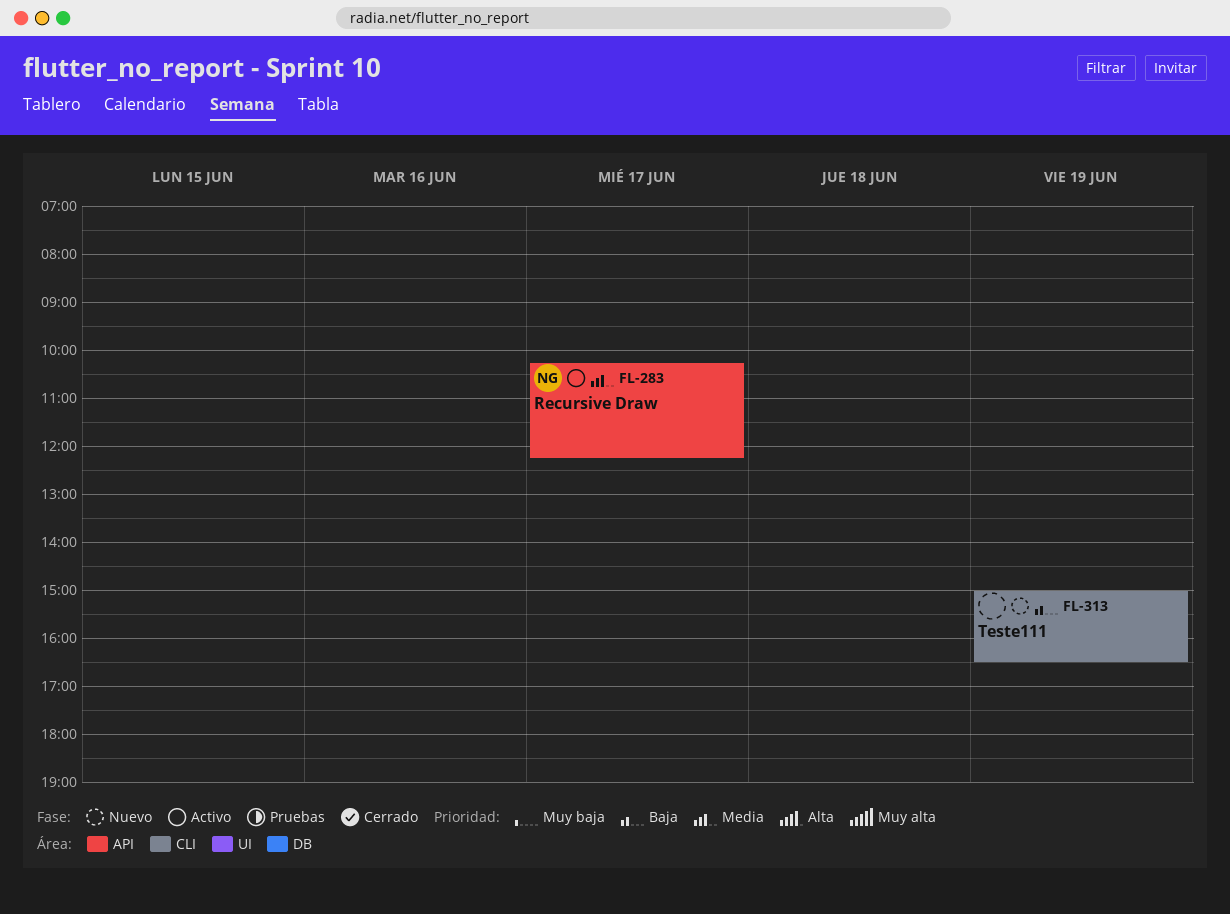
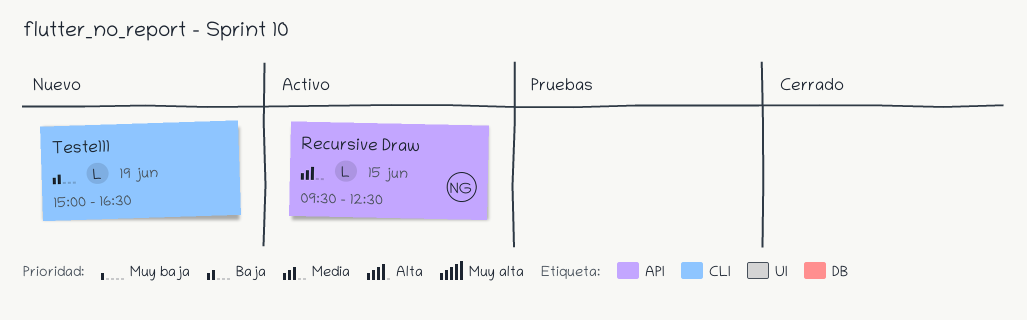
Recursive Draw, day: Jun 17 -> Jun 15
Recursive Draw, begins: 10:15 -> 09:30
Recursive Draw, ends: 12:15 -> 12:30

